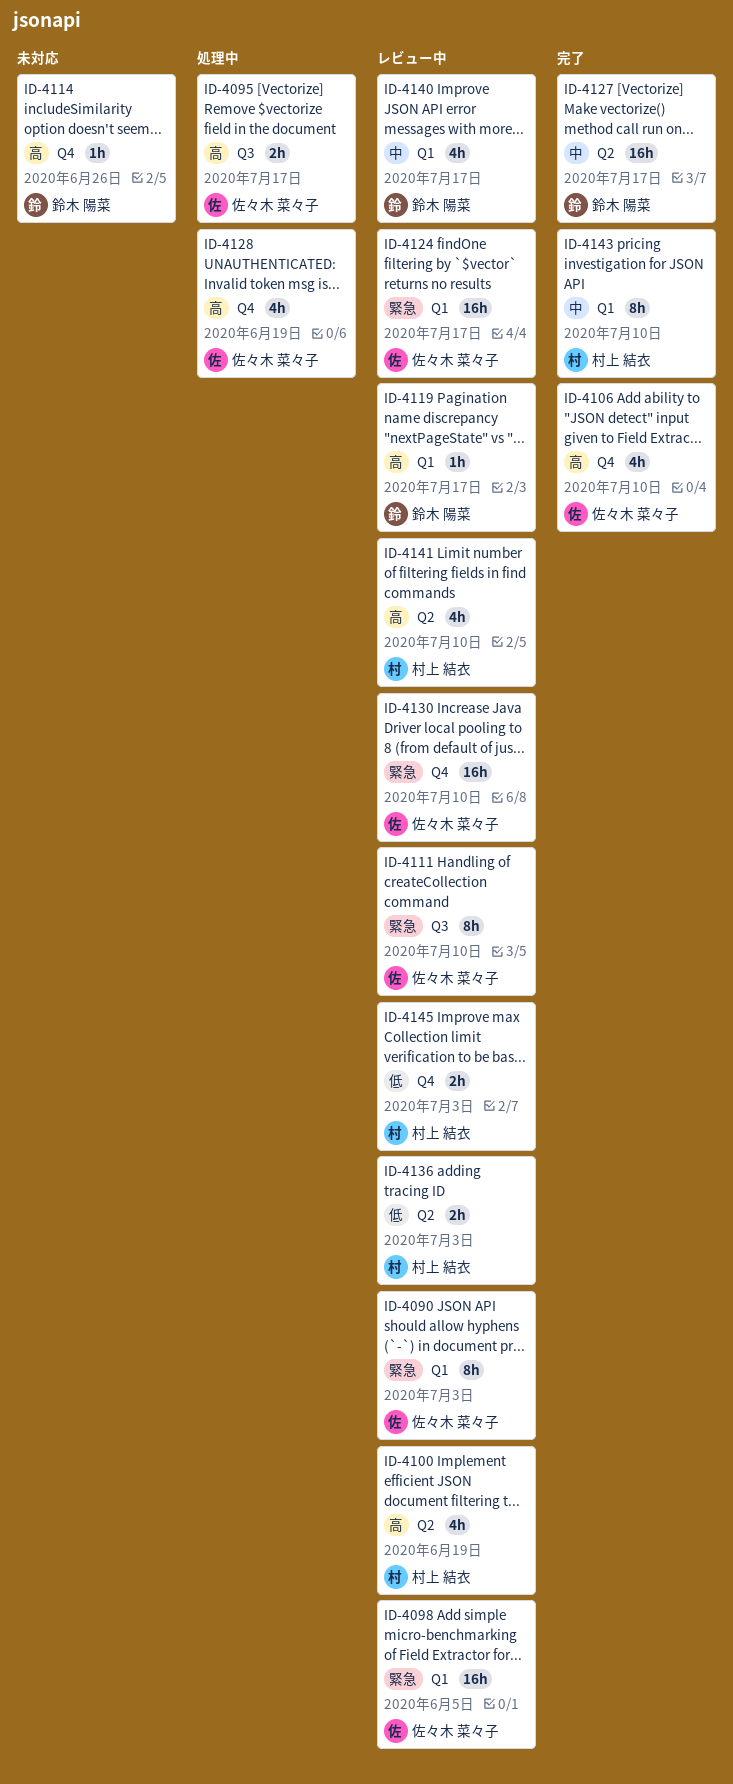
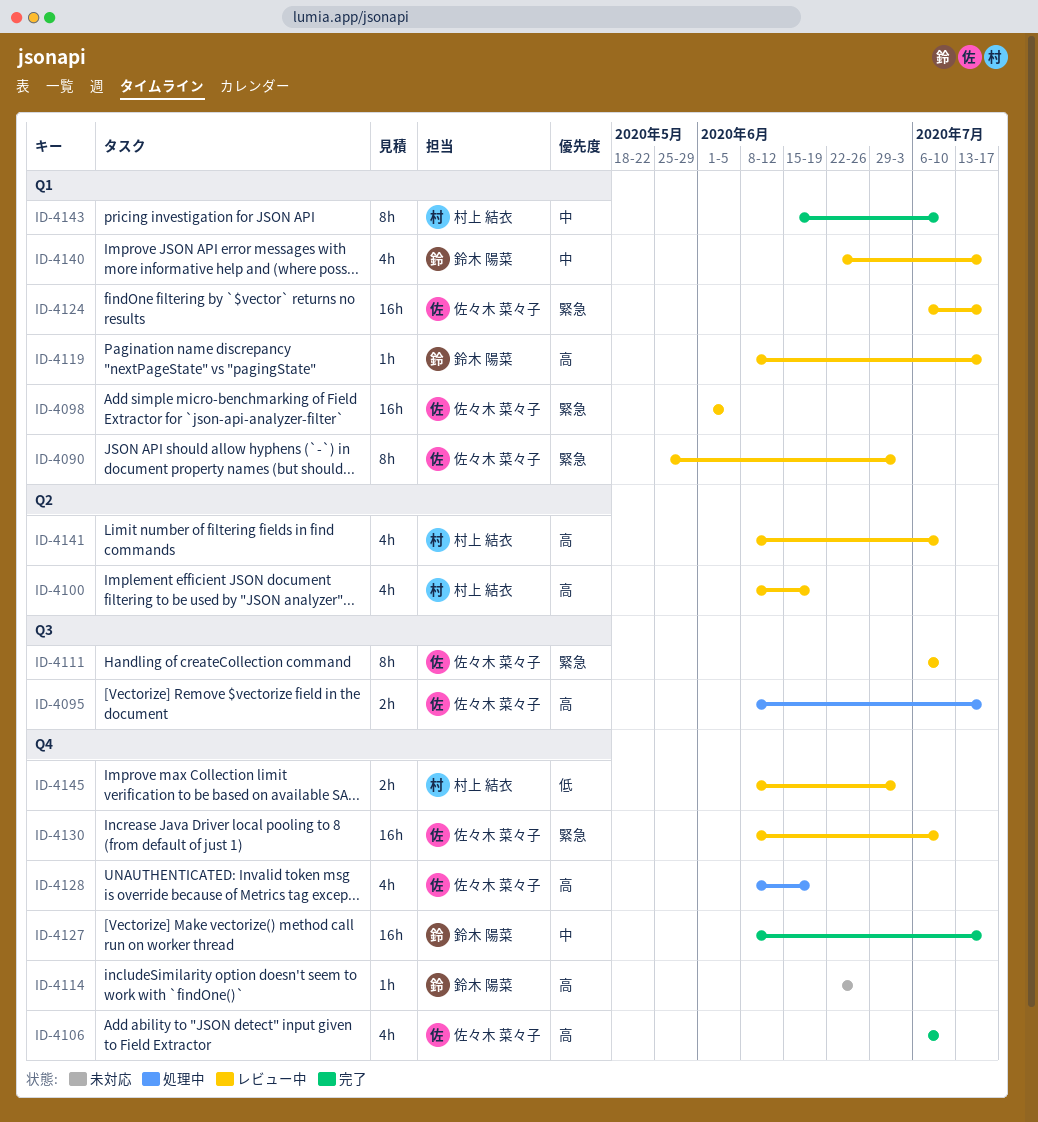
ID-4127, label: Q2 -> Q4
ID-4136: present -> none

